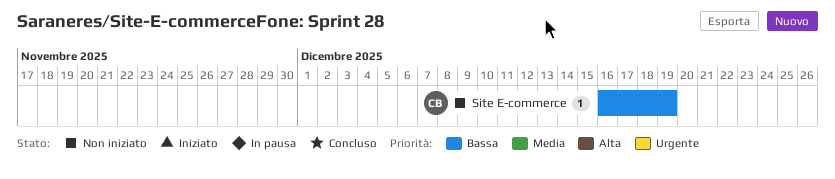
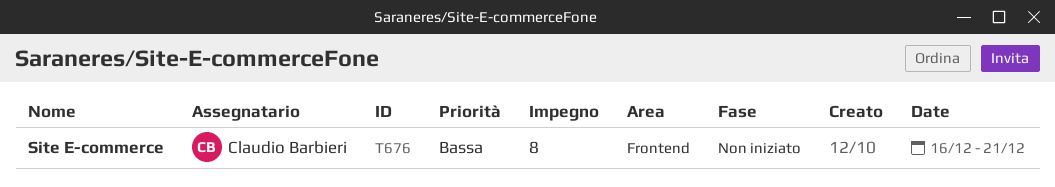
Site E-commerce, estimate: 1 -> 8
Site E-commerce, due: Dec 19 -> Dec 21

